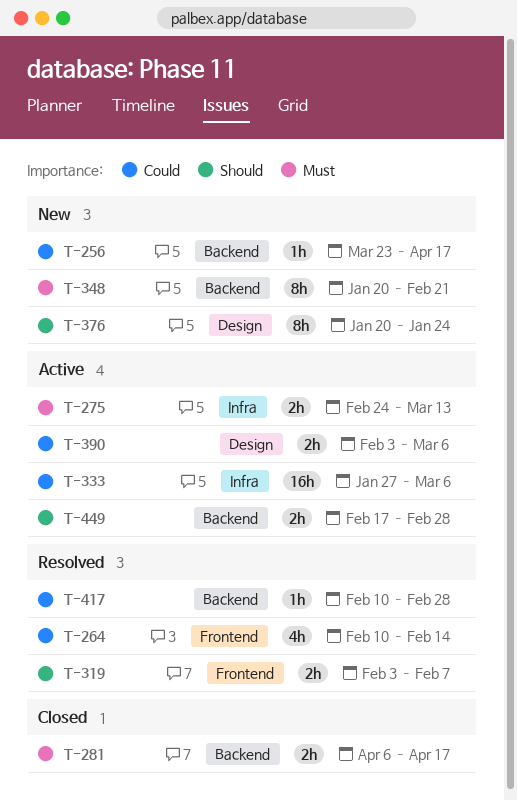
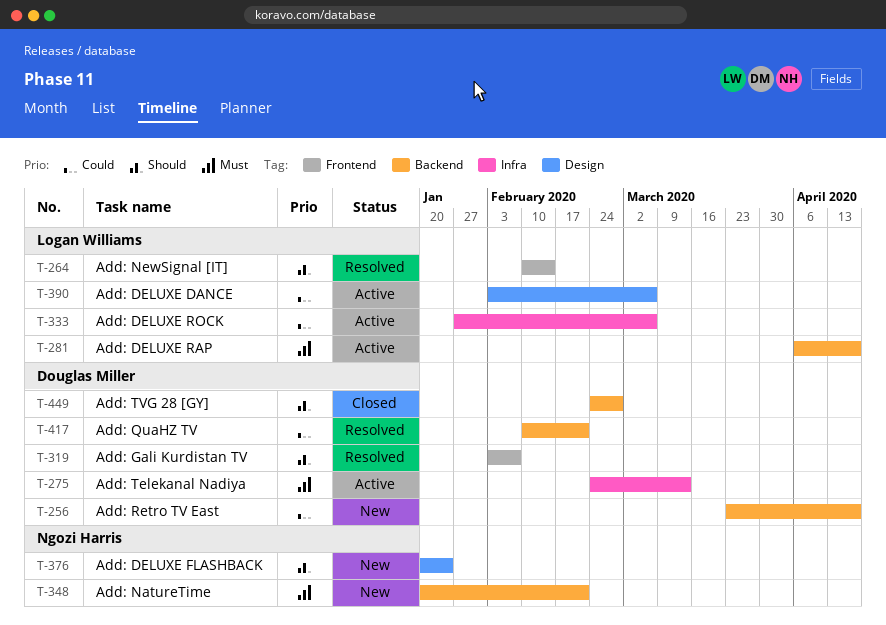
T-264, priority: Could -> Should
T-281, status: Closed -> Active
T-417, due: Feb 28 -> Feb 21
T-449, status: Active -> Closed
T-449, start: Feb 17 -> Feb 24

